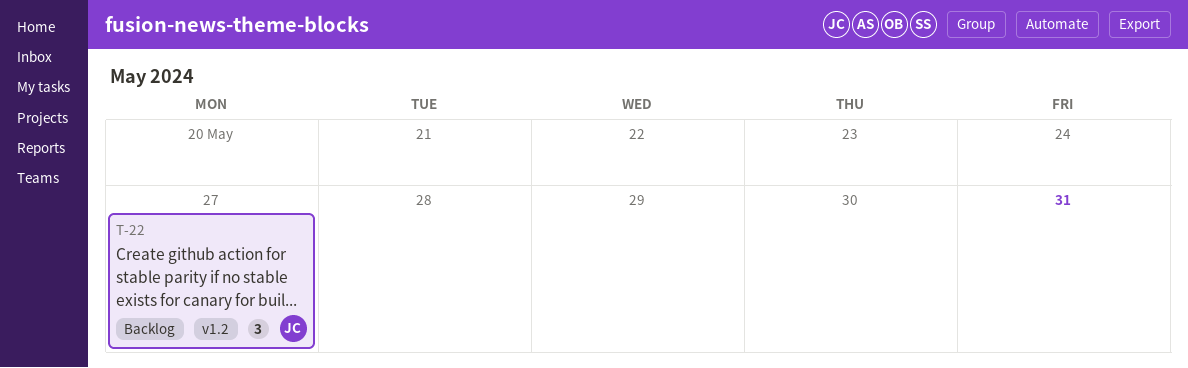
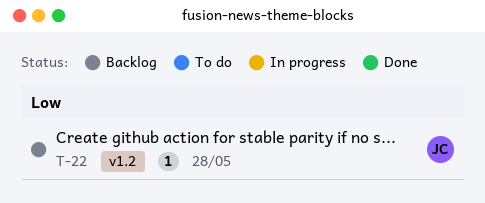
T-22, estimate: 3 -> 1
T-22, due: May 27 -> May 28

